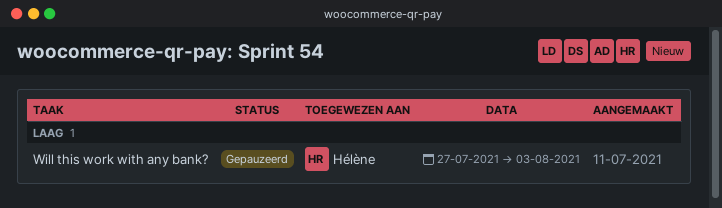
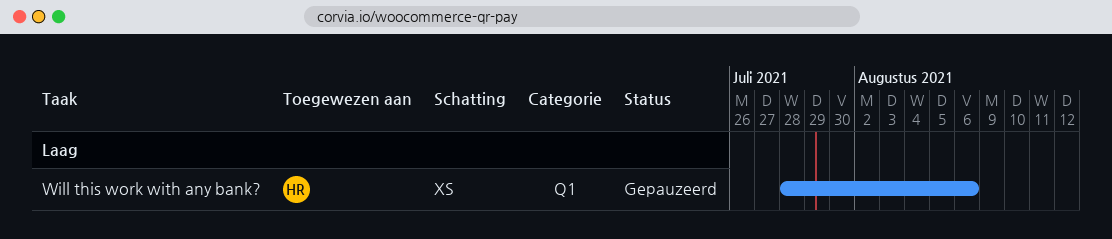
Will this work with any bank?, start: Jul 27 -> Jul 28
Will this work with any bank?, due: Aug 3 -> Aug 6

